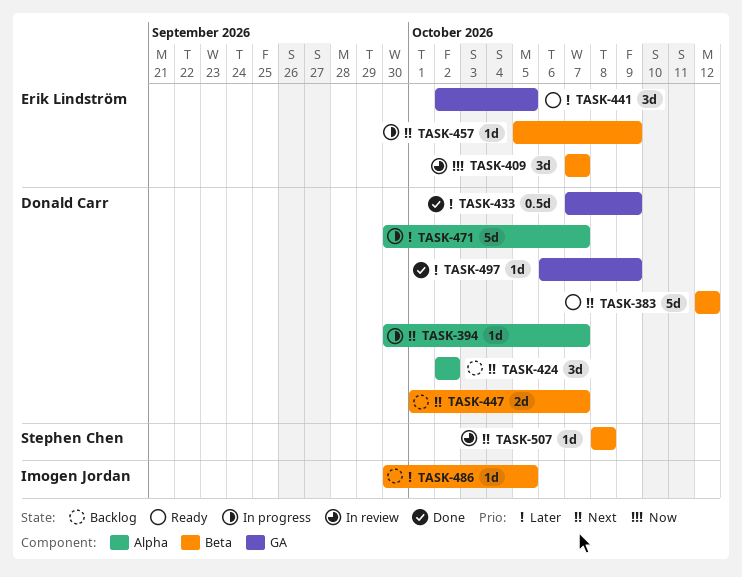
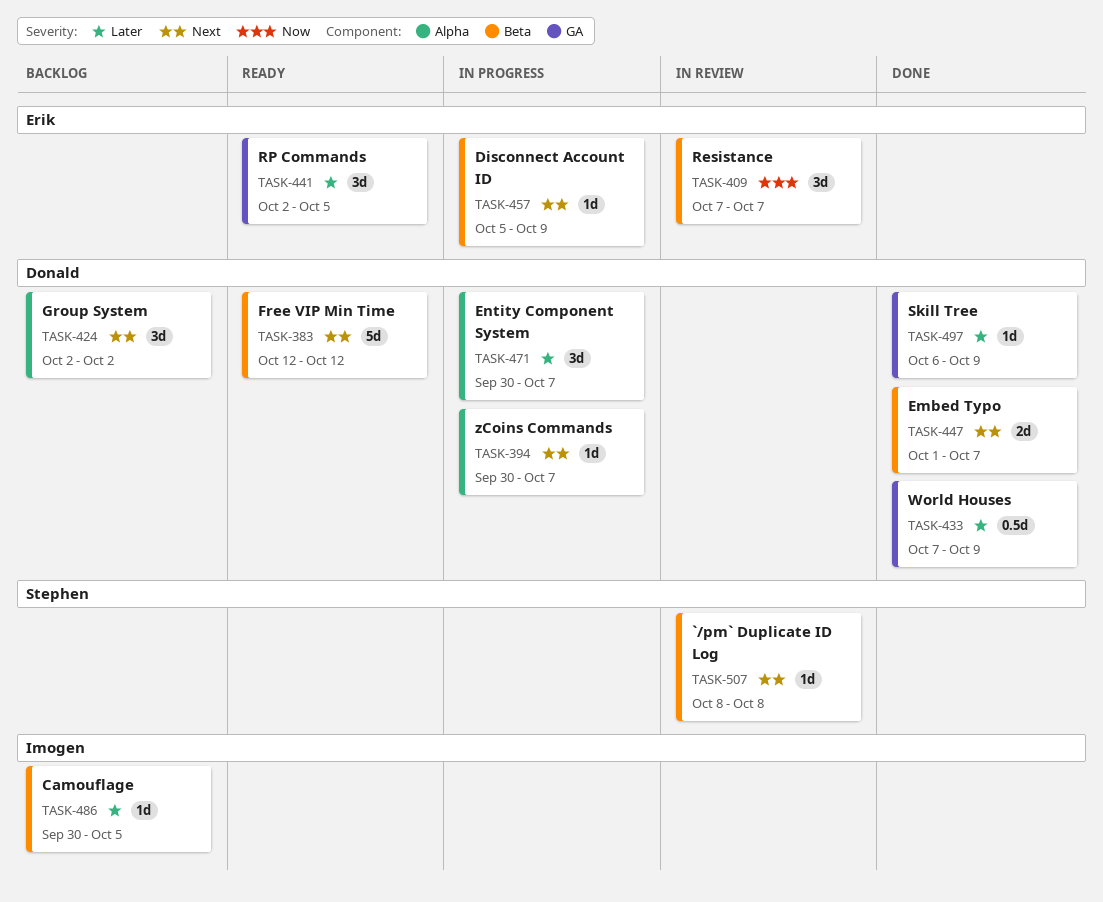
TASK-447, status: Backlog -> Done
TASK-471, estimate: 5d -> 3d

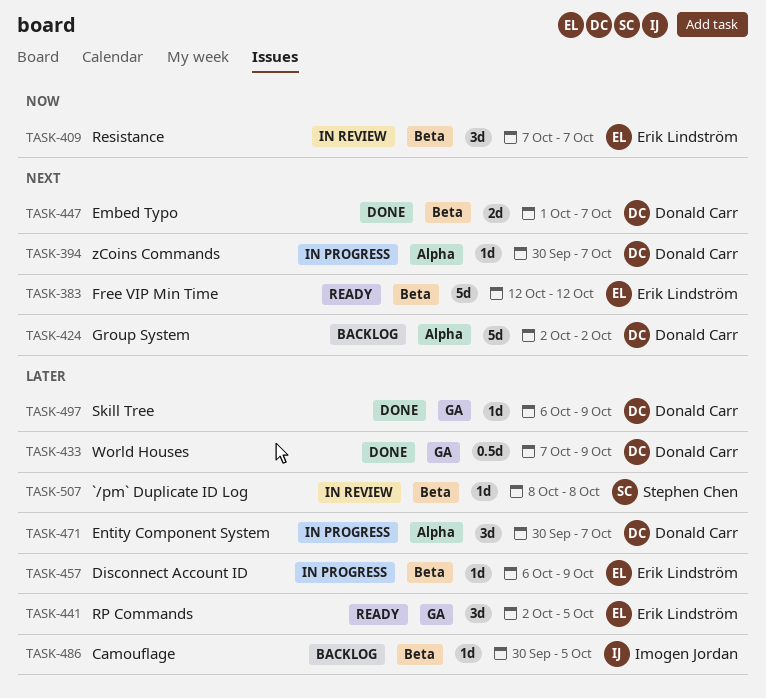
TASK-383, owner: Donald Carr -> Erik Lindström
TASK-424, estimate: 3d -> 5d
TASK-457, priority: Next -> Later
TASK-457, start: Oct 5 -> Oct 6
TASK-507, priority: Next -> Later

